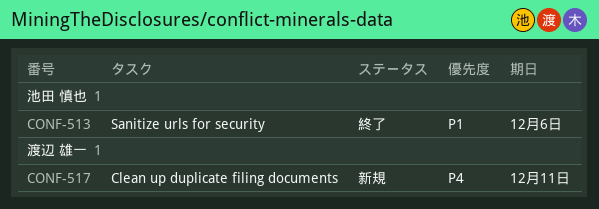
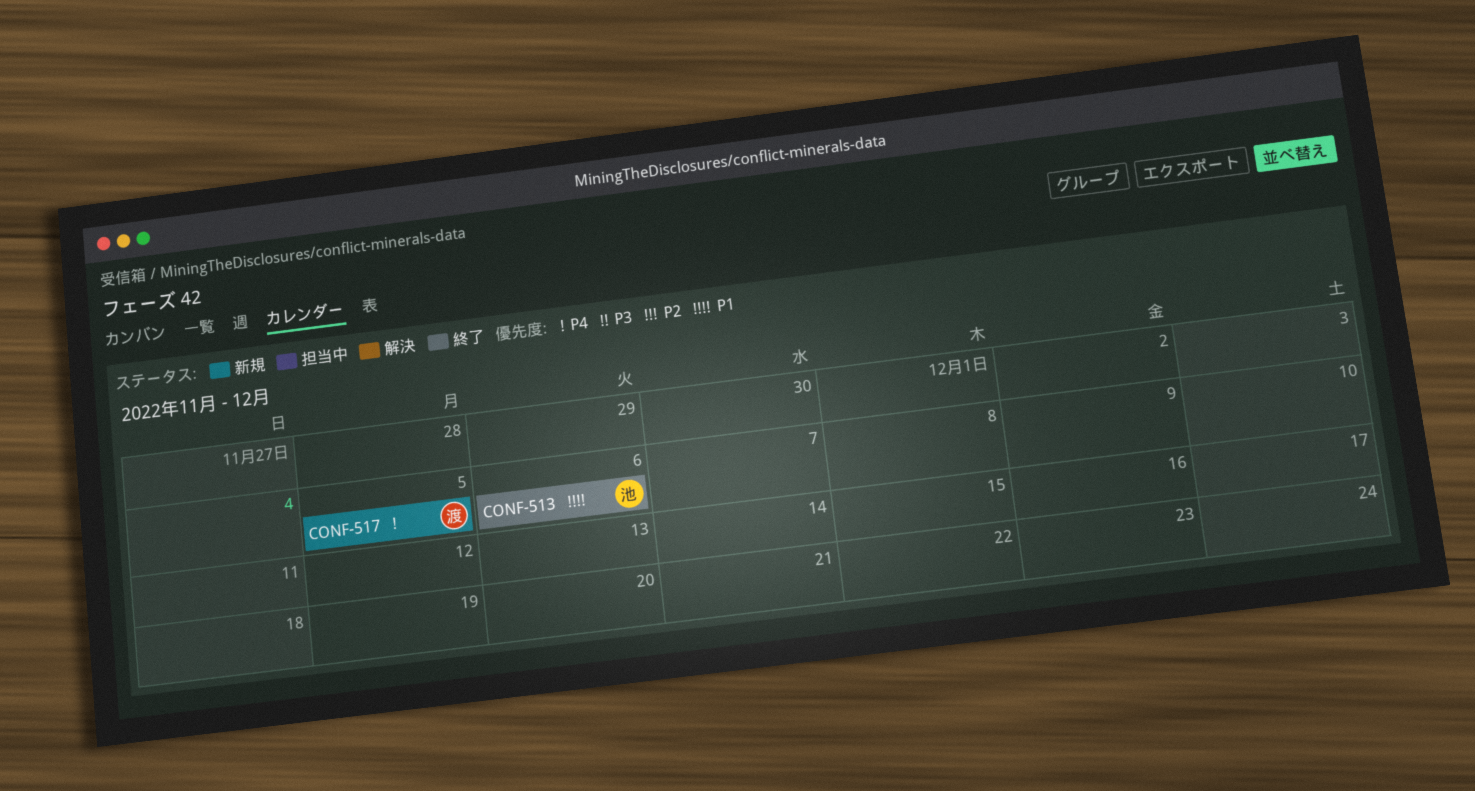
CONF-517, due: Dec 11 -> Dec 5

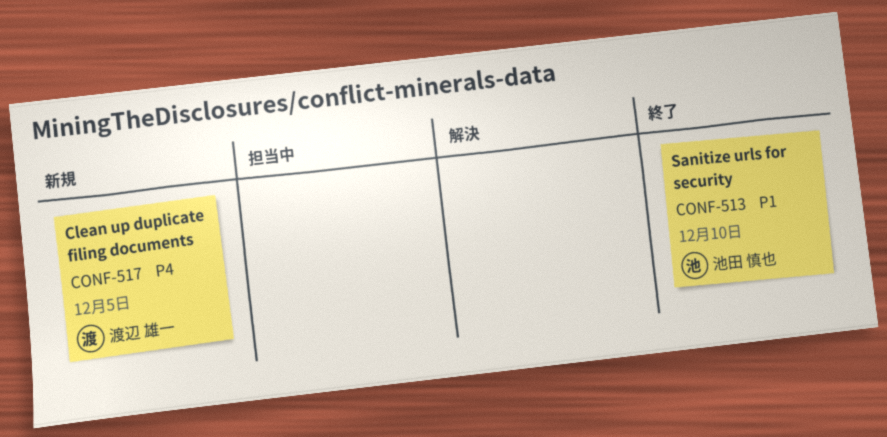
CONF-513, due: Dec 6 -> Dec 10

